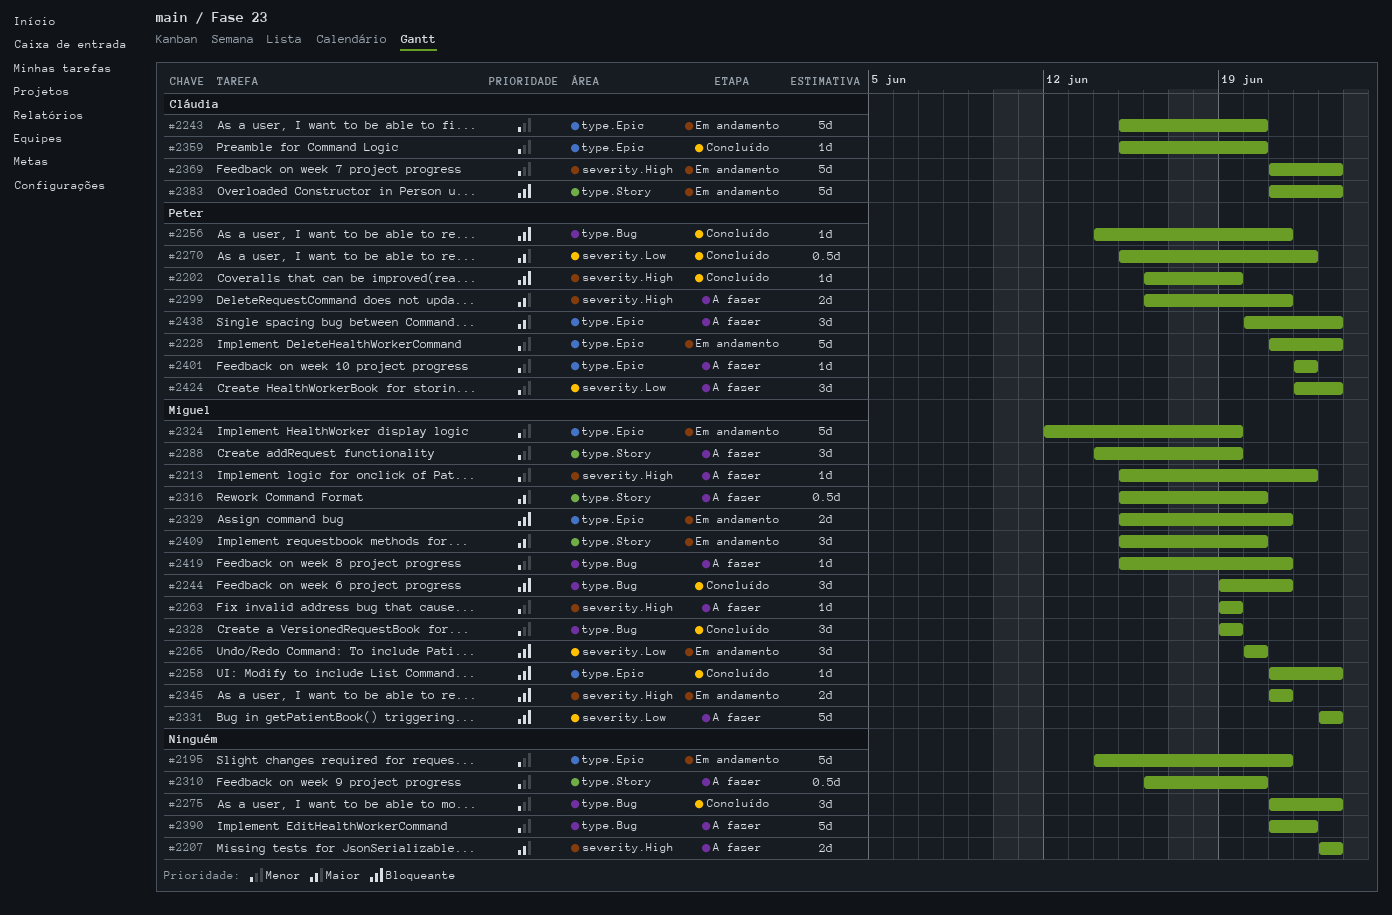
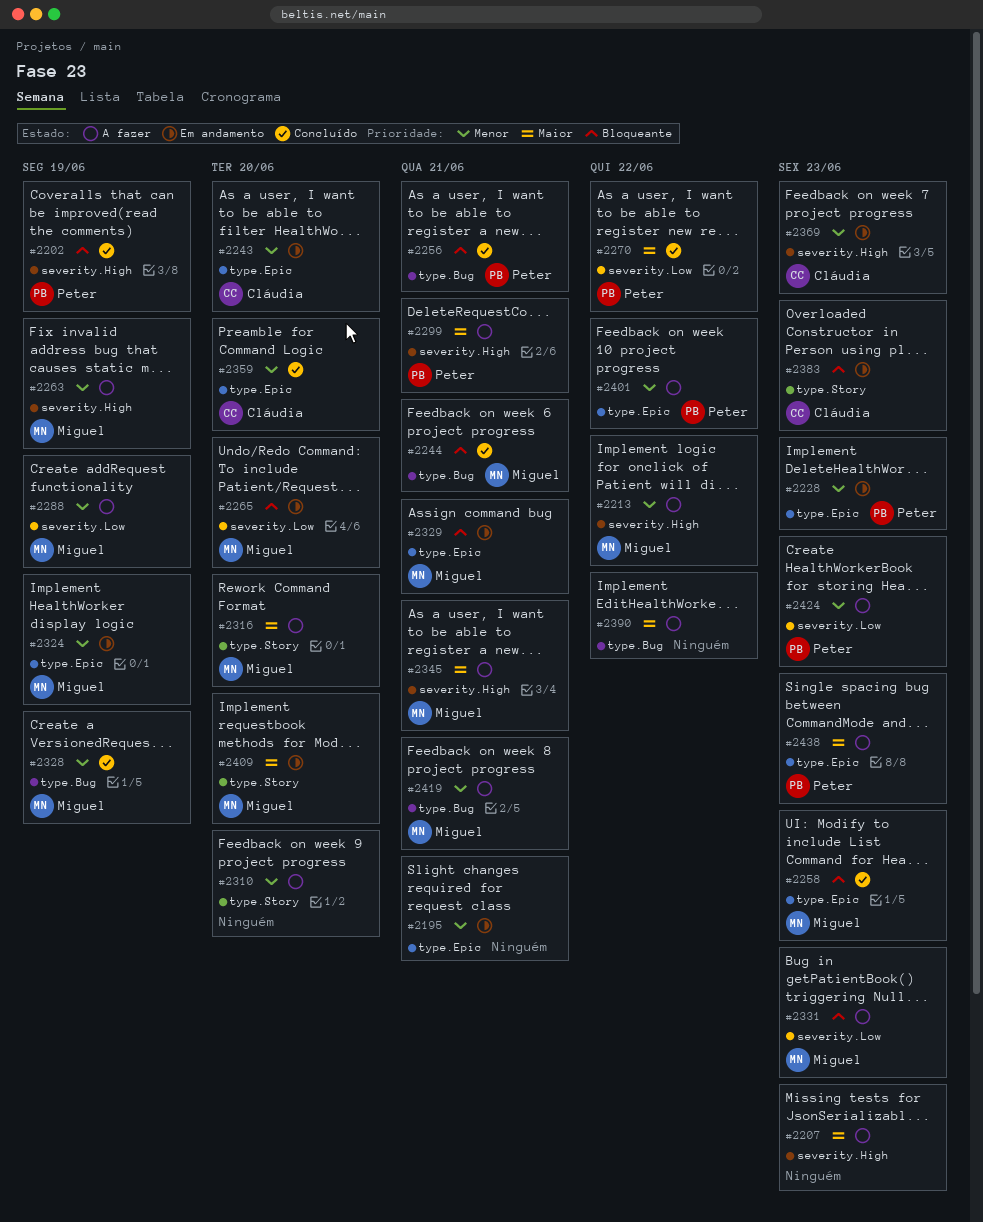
#2275: present -> none
#2288, label: type.Story -> severity.Low
#2345, status: Em andamento -> A fazer
#2345, priority: Bloqueante -> Maior
#2390, priority: Menor -> Maior

